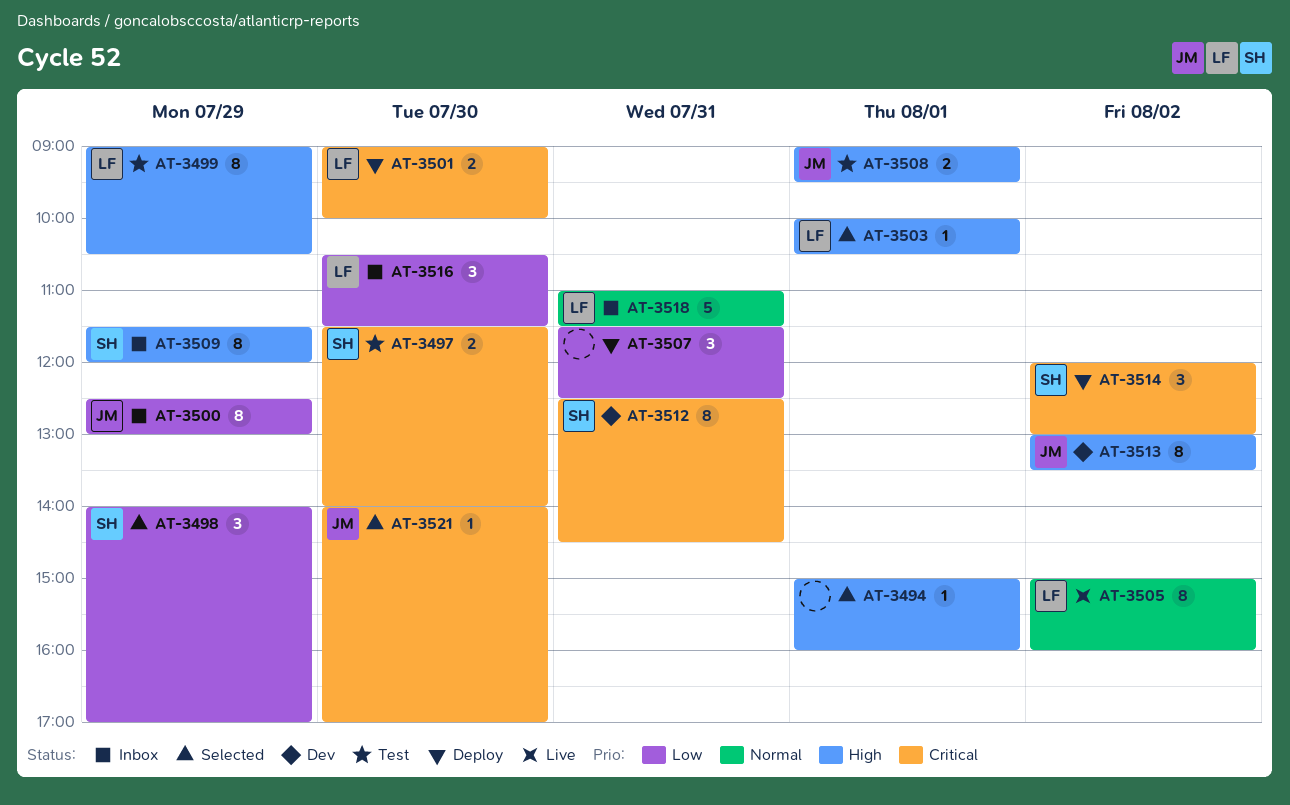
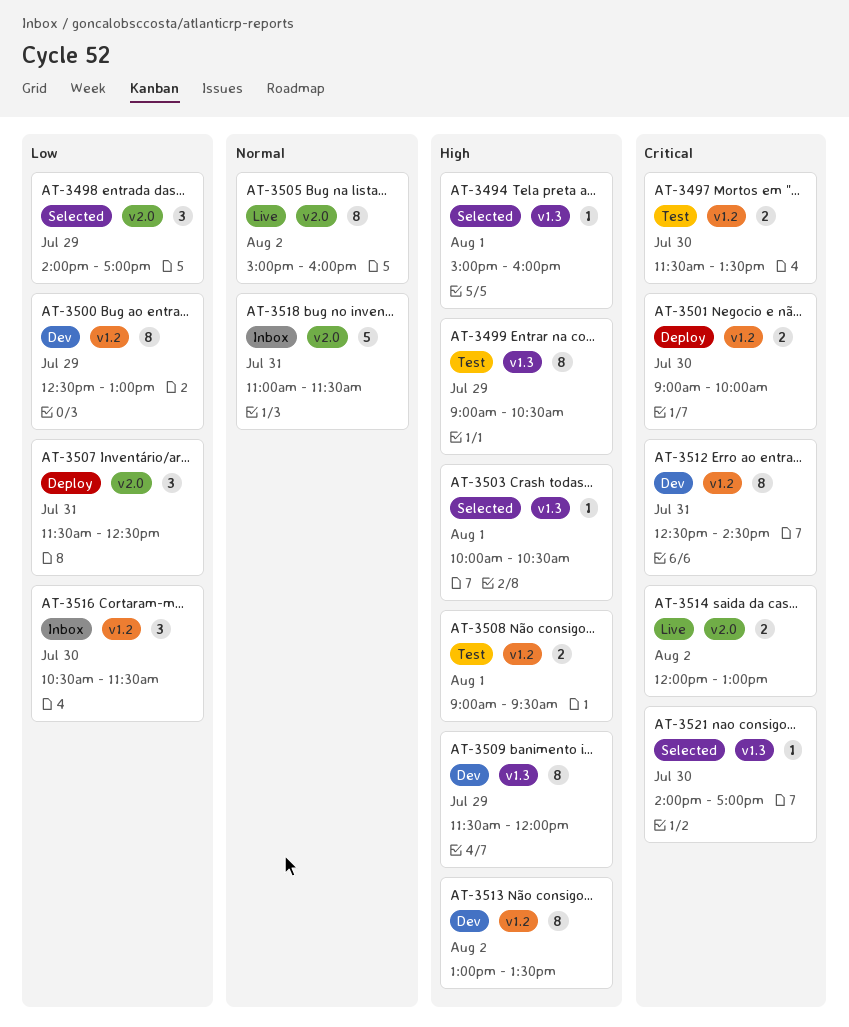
AT-3497, ends: 14:00 -> 13:30
AT-3500, status: Inbox -> Dev
AT-3509, status: Inbox -> Dev
AT-3514, status: Deploy -> Live
AT-3514, estimate: 3 -> 2

